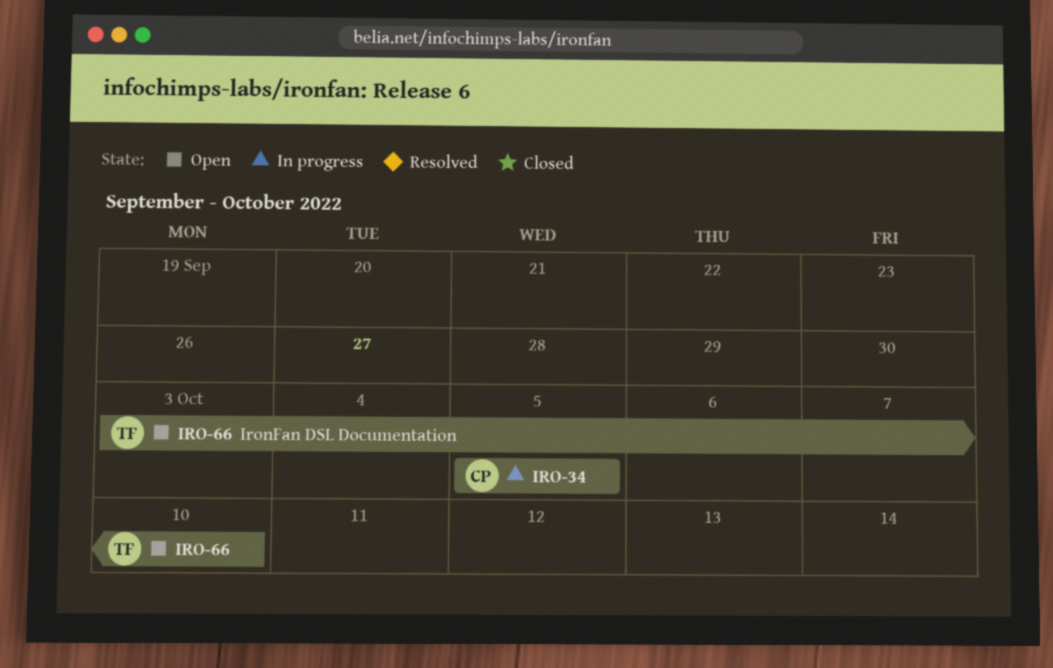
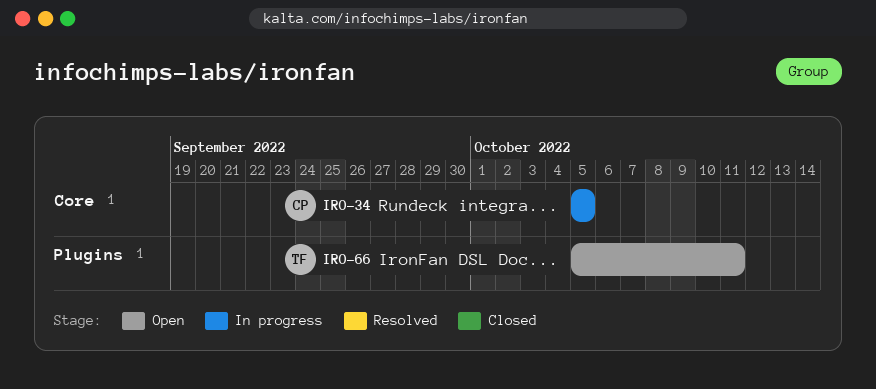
IRO-66, start: Oct 3 -> Oct 5
IRO-66, due: Oct 10 -> Oct 11

